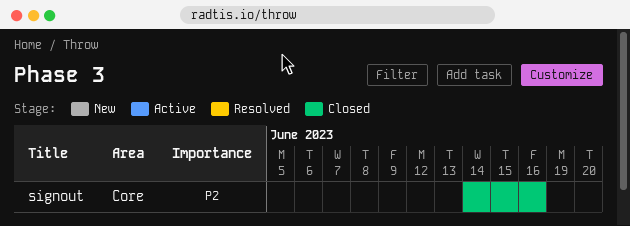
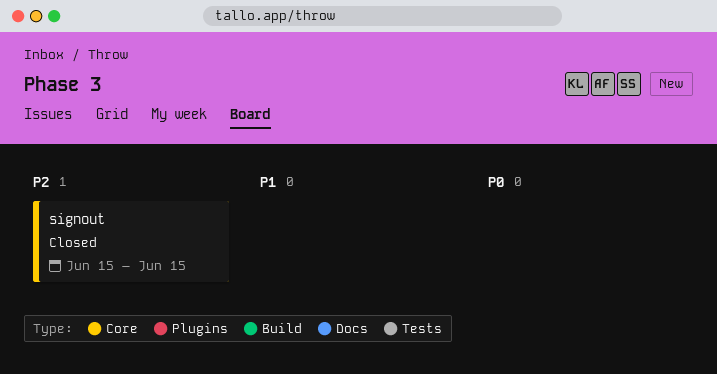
signout, start: Jun 14 -> Jun 15
signout, due: Jun 16 -> Jun 15

